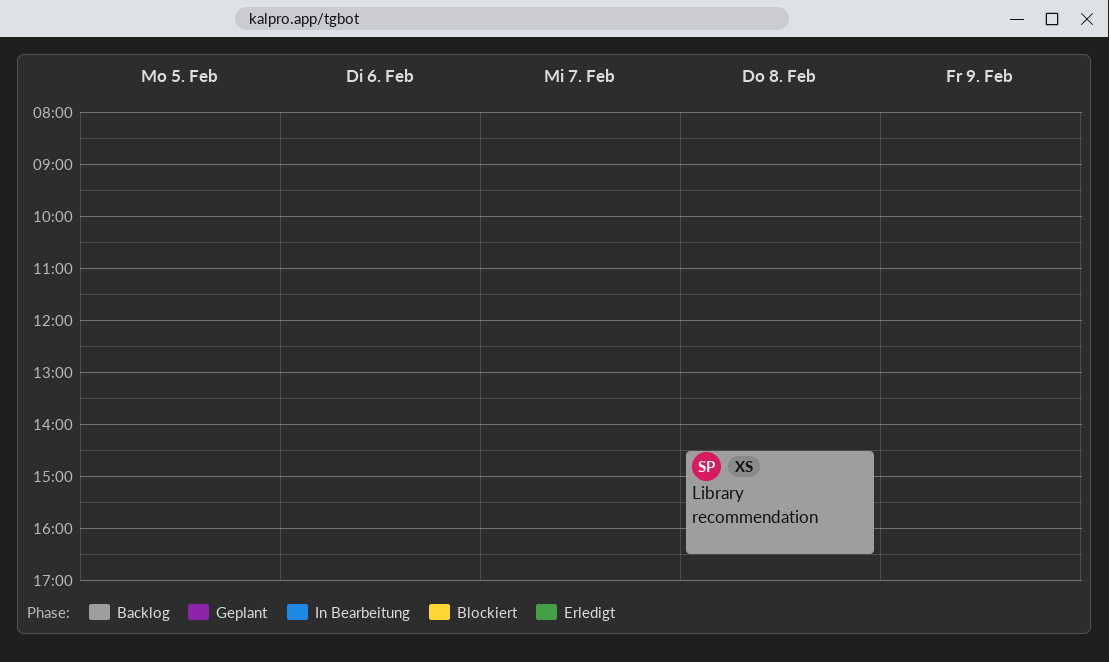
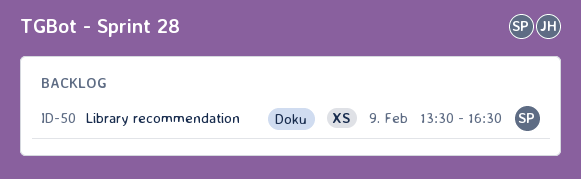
Library recommendation, day: Feb 8 -> Feb 9
Library recommendation, begins: 14:30 -> 13:30

